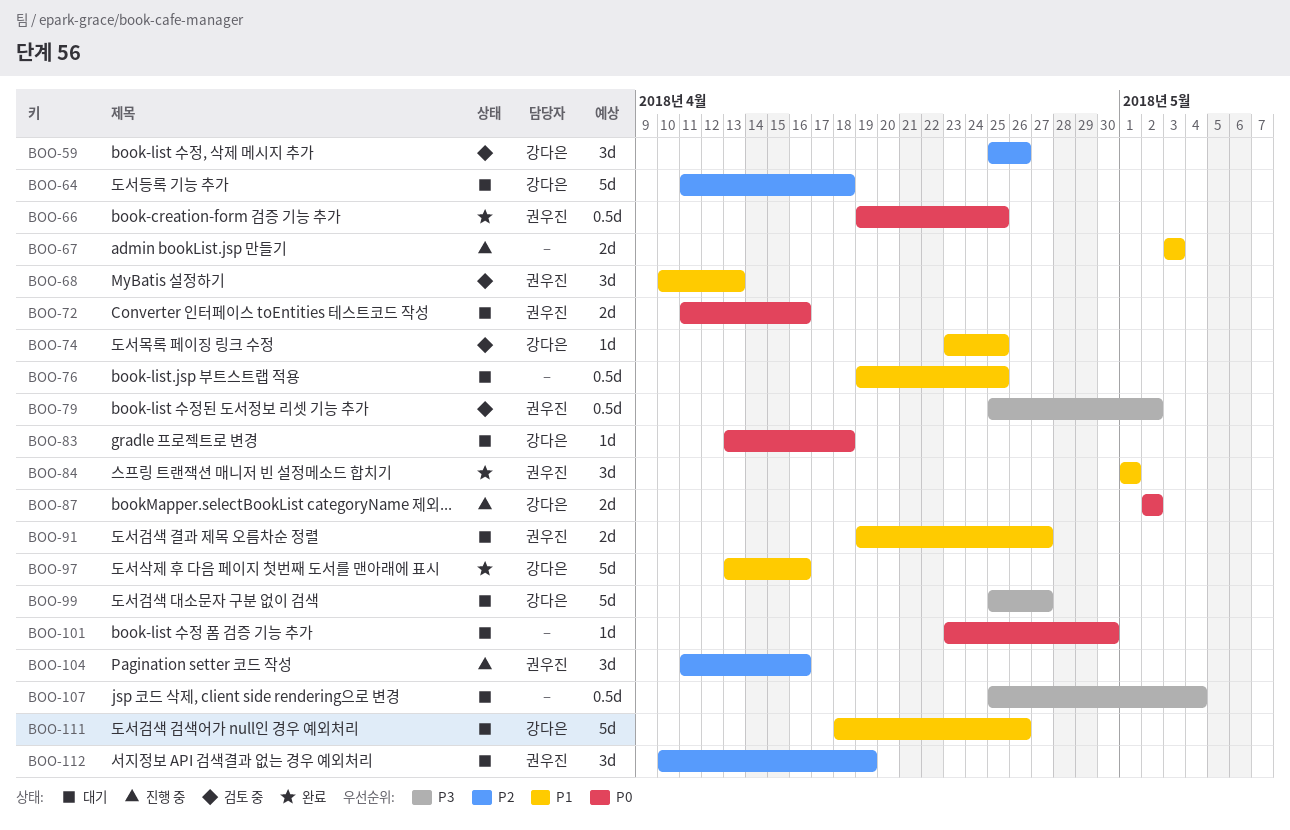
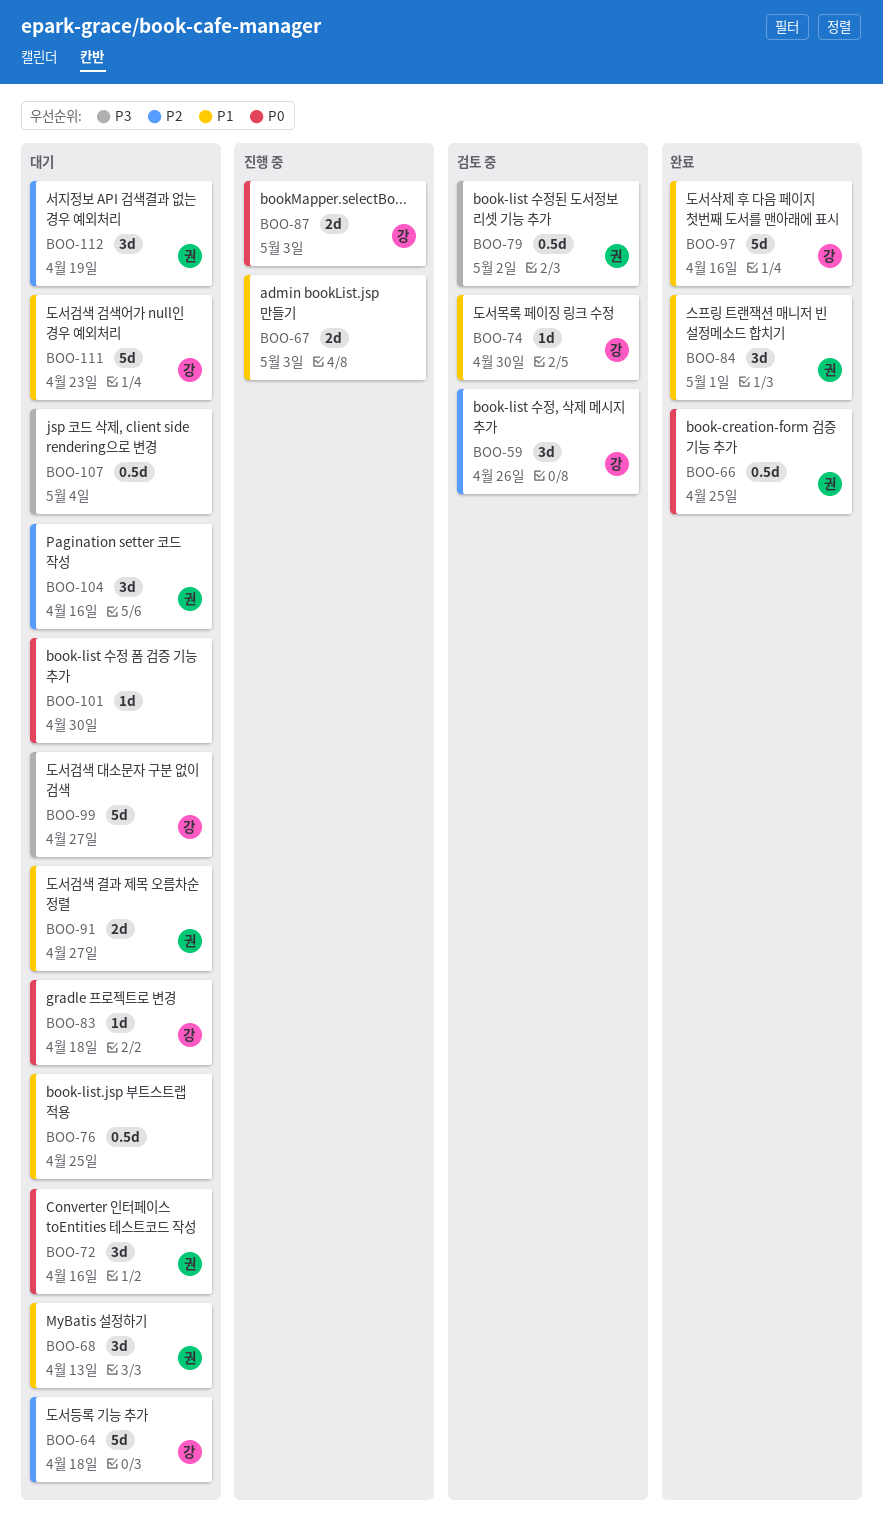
BOO-68, status: 검토 중 -> 대기
BOO-72, estimate: 2d -> 3d
BOO-74, due: Apr 25 -> Apr 30
BOO-87, due: May 2 -> May 3
BOO-104, status: 진행 중 -> 대기
BOO-111, due: Apr 26 -> Apr 23

